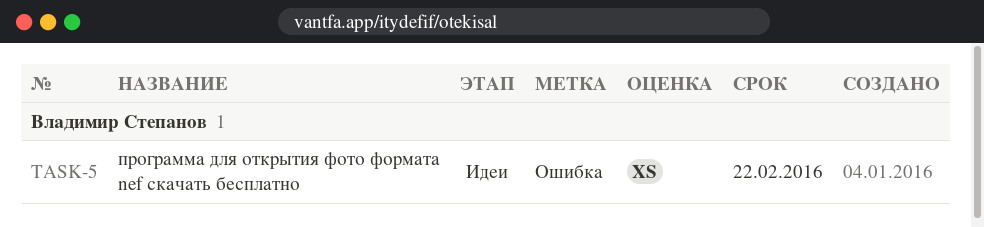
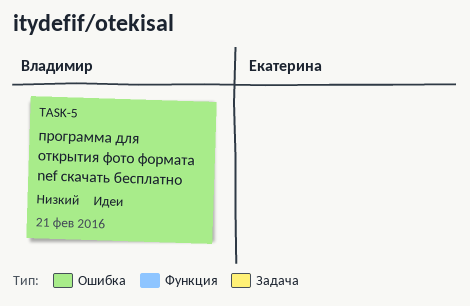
TASK-5, due: Feb 22 -> Feb 21

